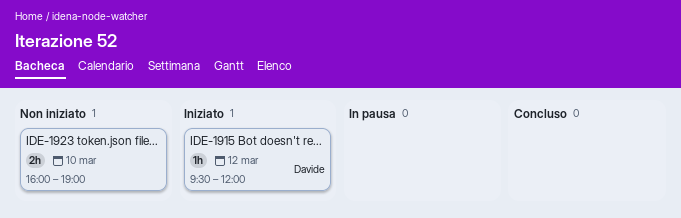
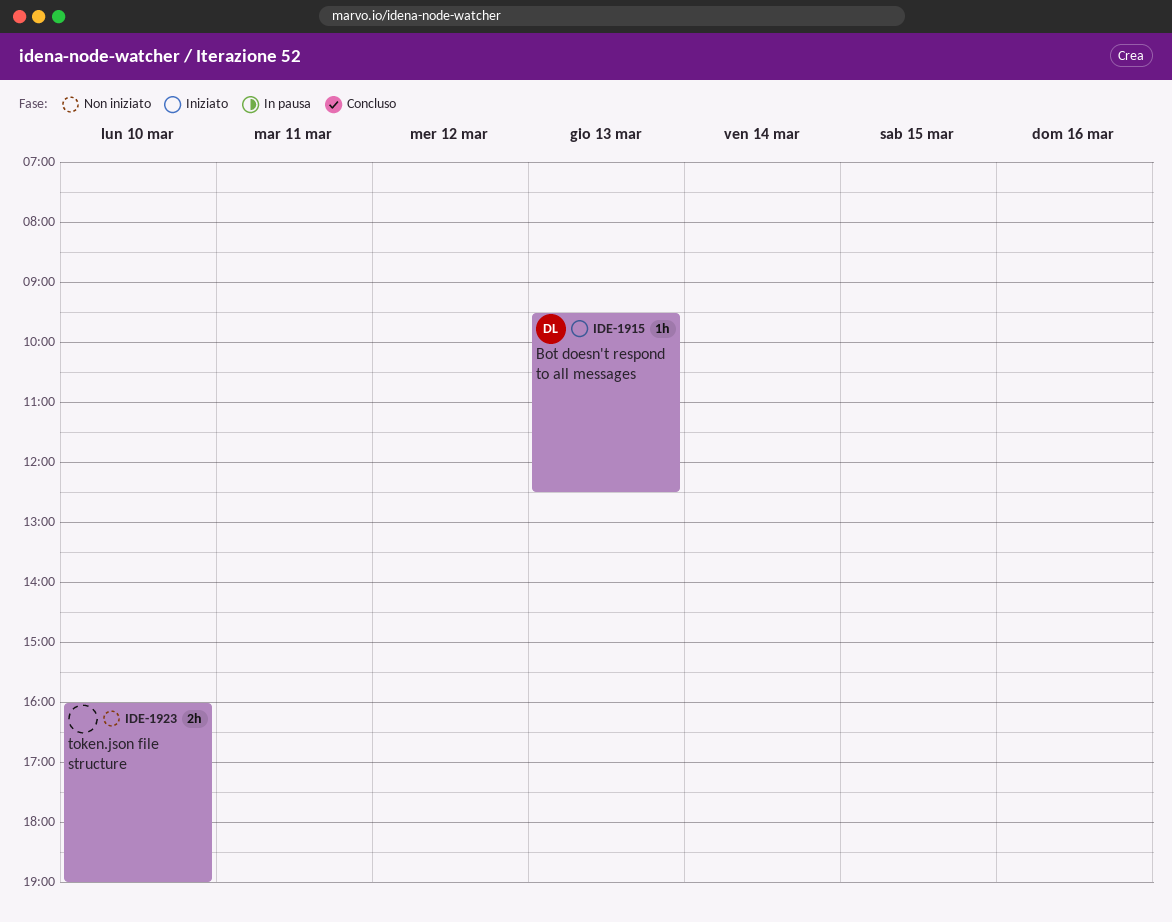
IDE-1915, day: Mar 12 -> Mar 13
IDE-1915, ends: 12:00 -> 12:30

